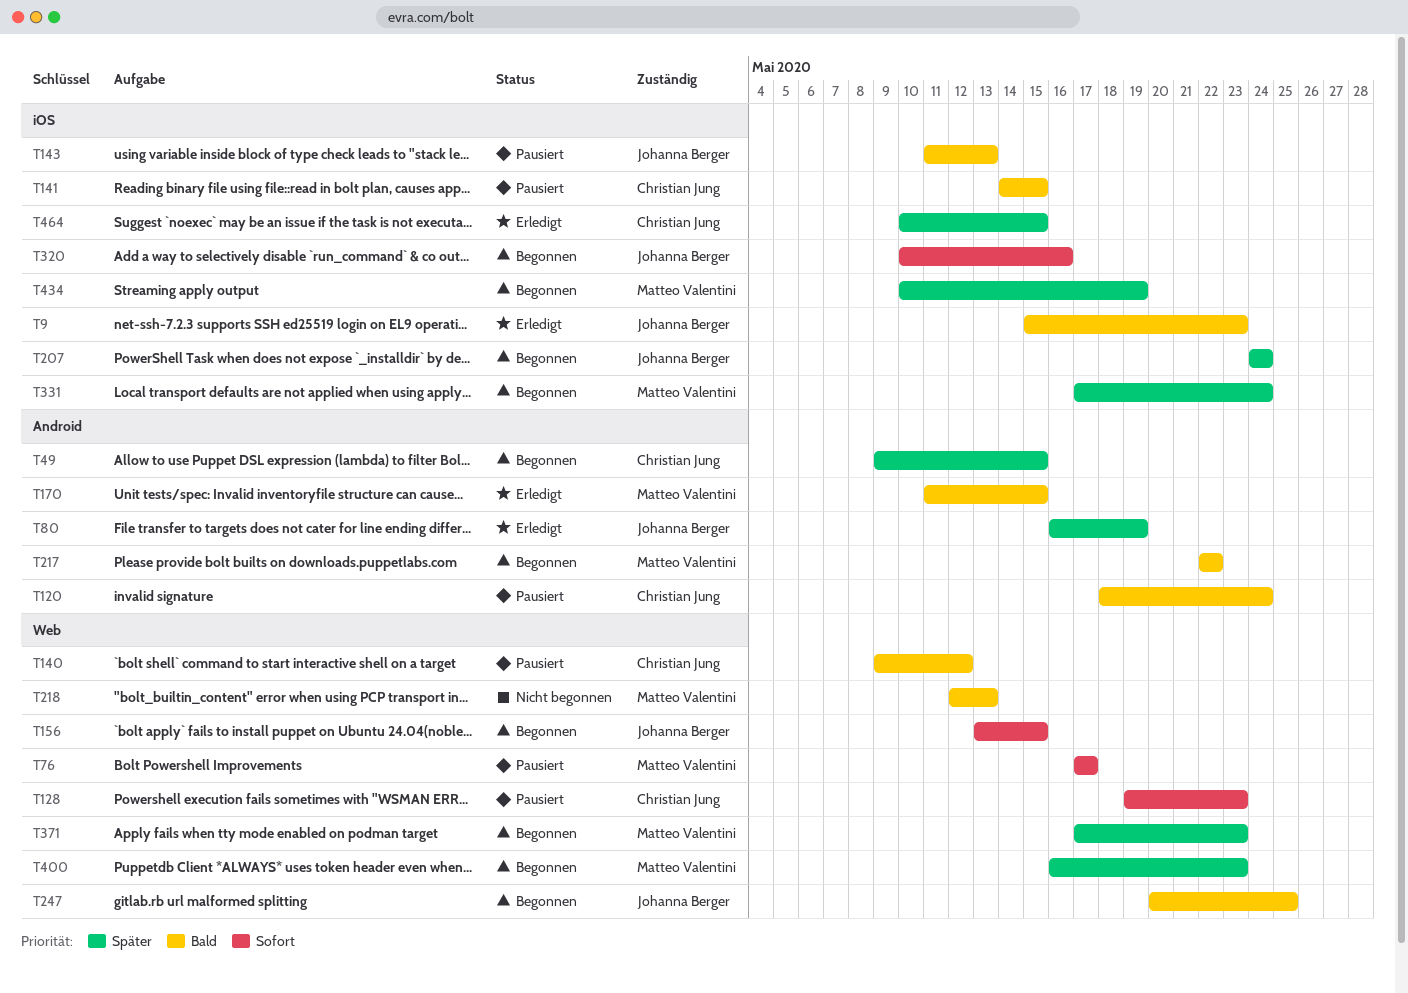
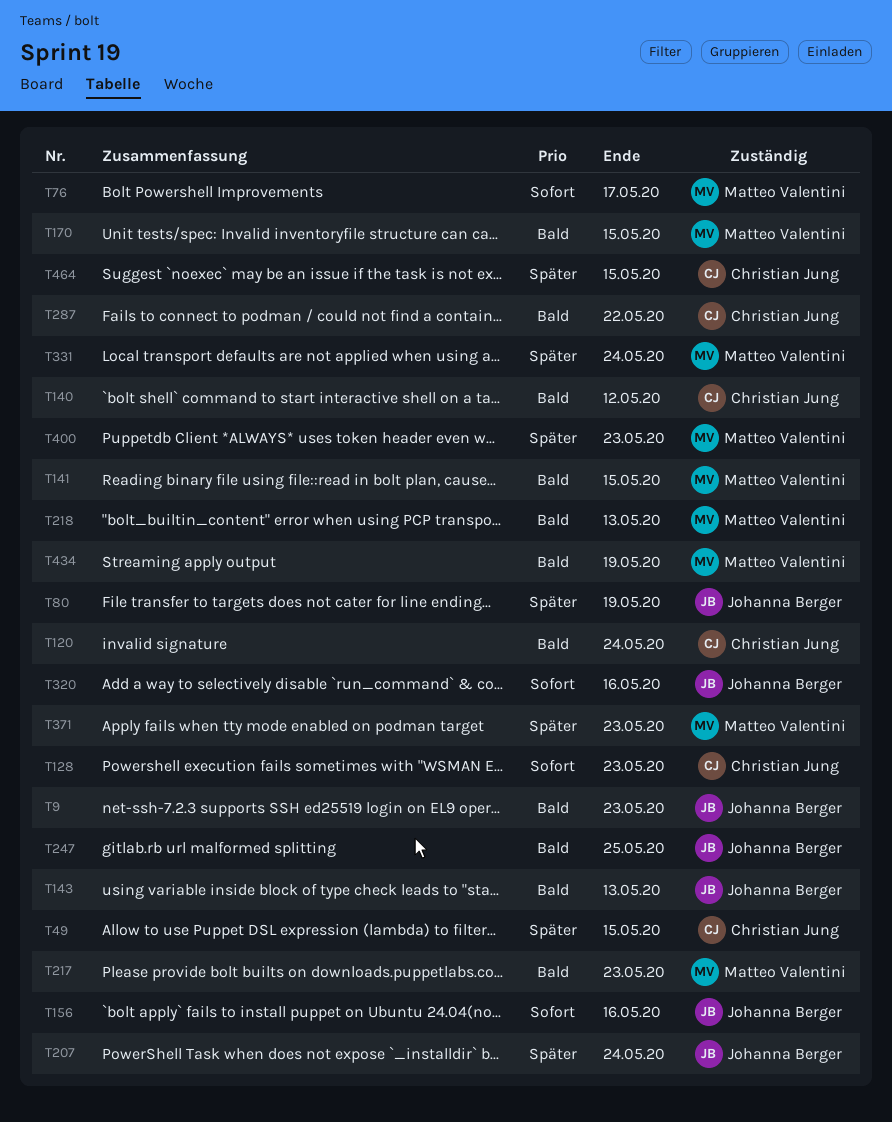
T141, owner: Christian Jung -> Matteo Valentini
T156, due: May 15 -> May 16
T217, due: May 22 -> May 23
T287: none -> present
T434, priority: Später -> Bald

